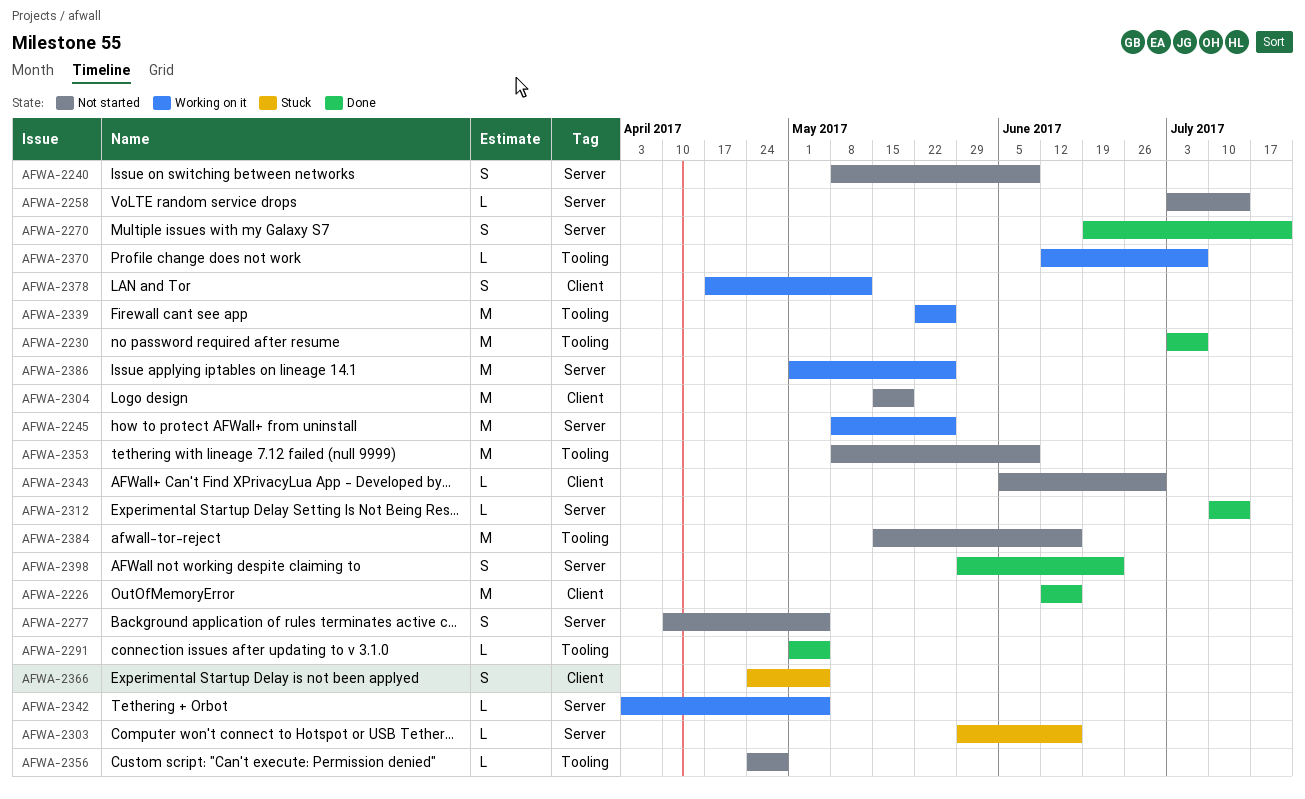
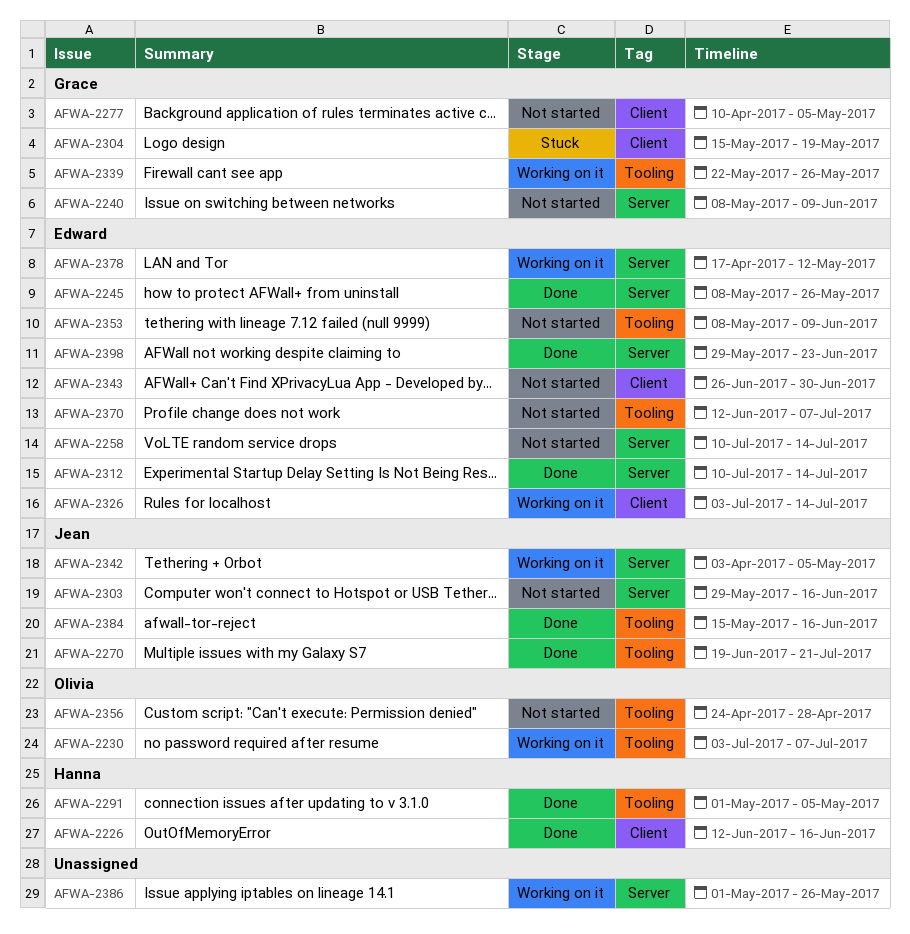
AFWA-2230, status: Done -> Working on it
AFWA-2245, status: Working on it -> Done
AFWA-2258, start: Jul 3 -> Jul 10
AFWA-2270, label: Server -> Tooling
AFWA-2277, label: Server -> Client
AFWA-2303, status: Stuck -> Not started
AFWA-2304, status: Not started -> Stuck
AFWA-2326: none -> present
AFWA-2343, start: Jun 5 -> Jun 26
AFWA-2366: present -> none
AFWA-2370, status: Working on it -> Not started
AFWA-2378, label: Client -> Server
AFWA-2384, status: Not started -> Done

